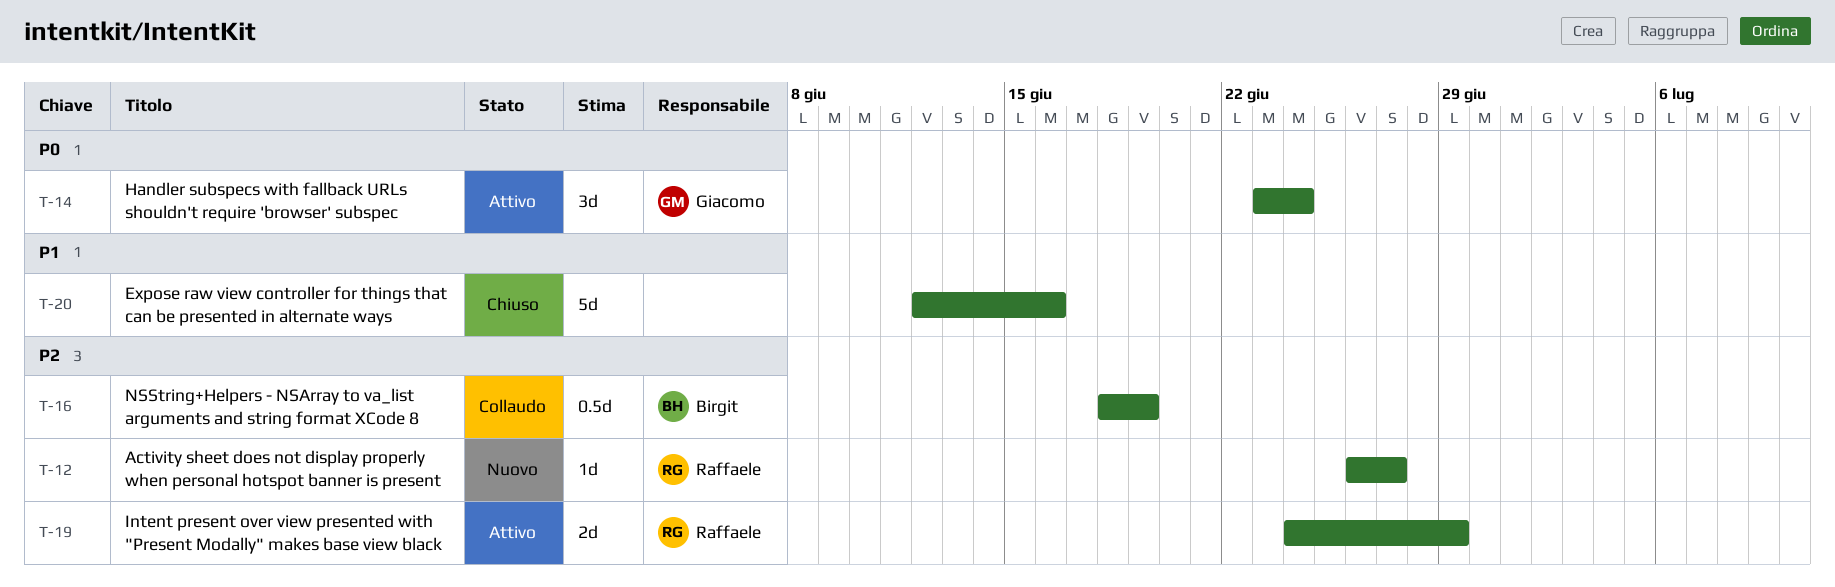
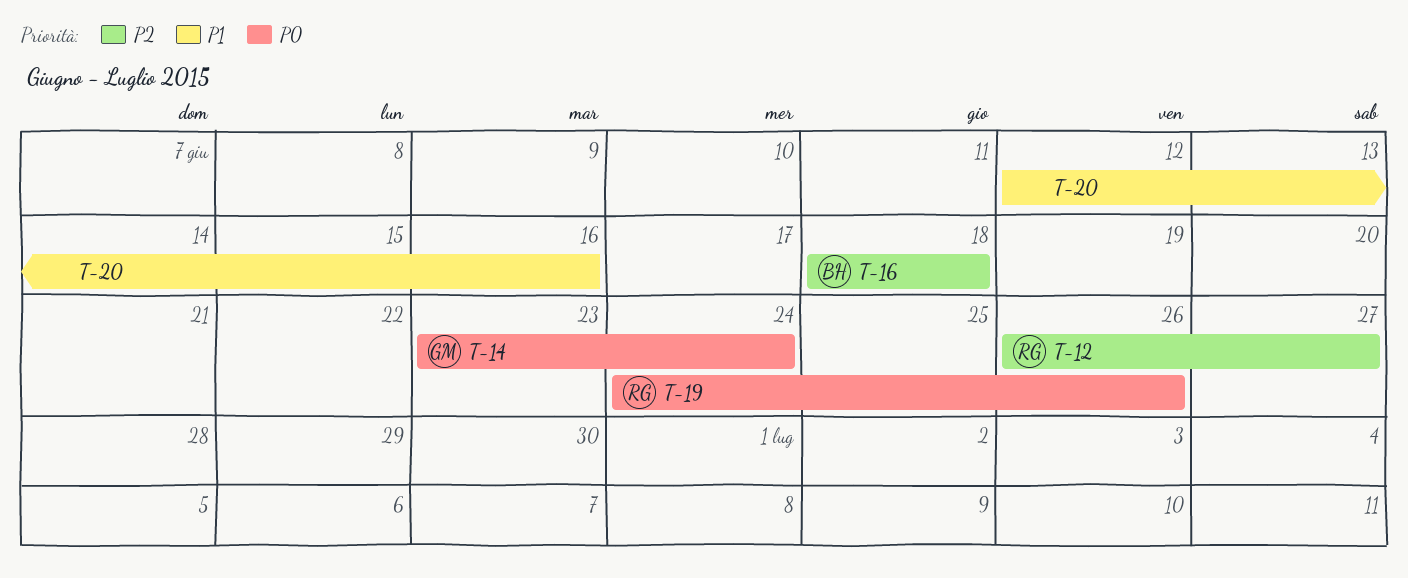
T-16, due: Jun 19 -> Jun 18
T-19, priority: P2 -> P0
T-19, due: Jun 29 -> Jun 26

